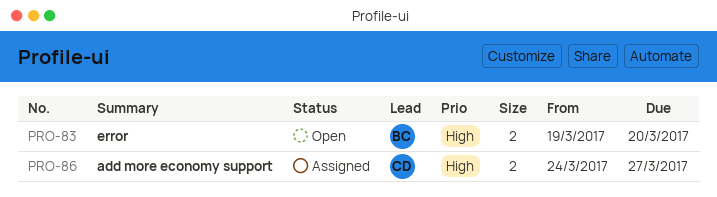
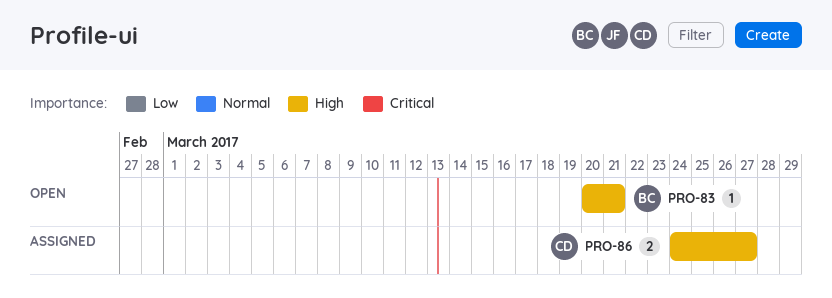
PRO-83, estimate: 2 -> 1
PRO-83, start: Mar 19 -> Mar 20
PRO-83, due: Mar 20 -> Mar 21

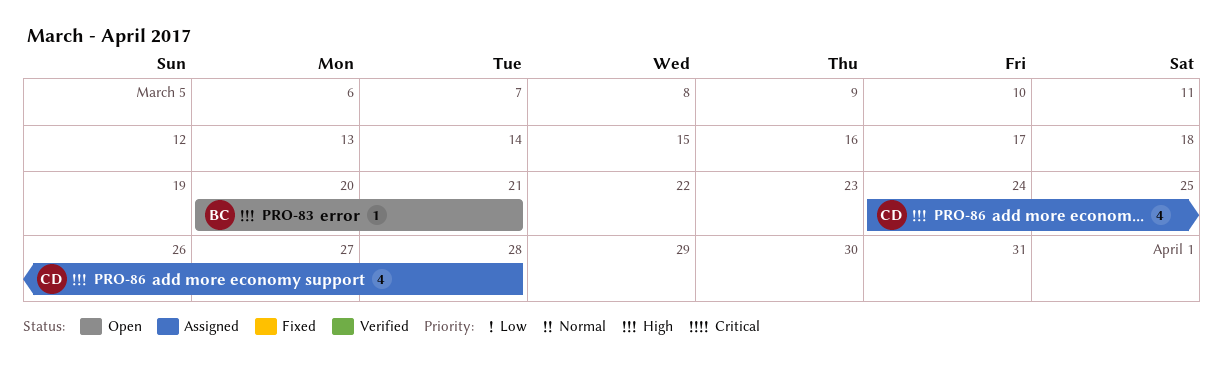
PRO-86, estimate: 2 -> 4
PRO-86, due: Mar 27 -> Mar 28

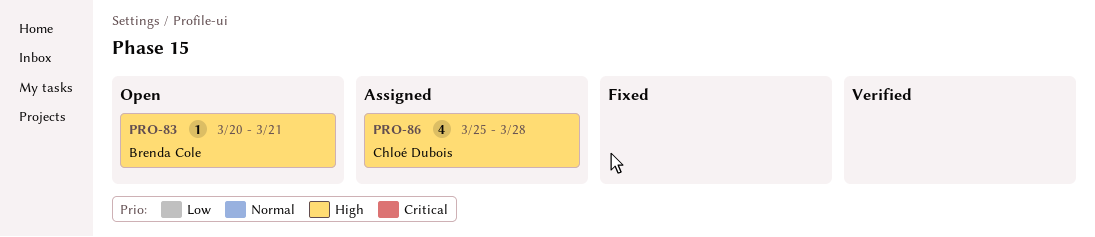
PRO-86, start: Mar 24 -> Mar 25

